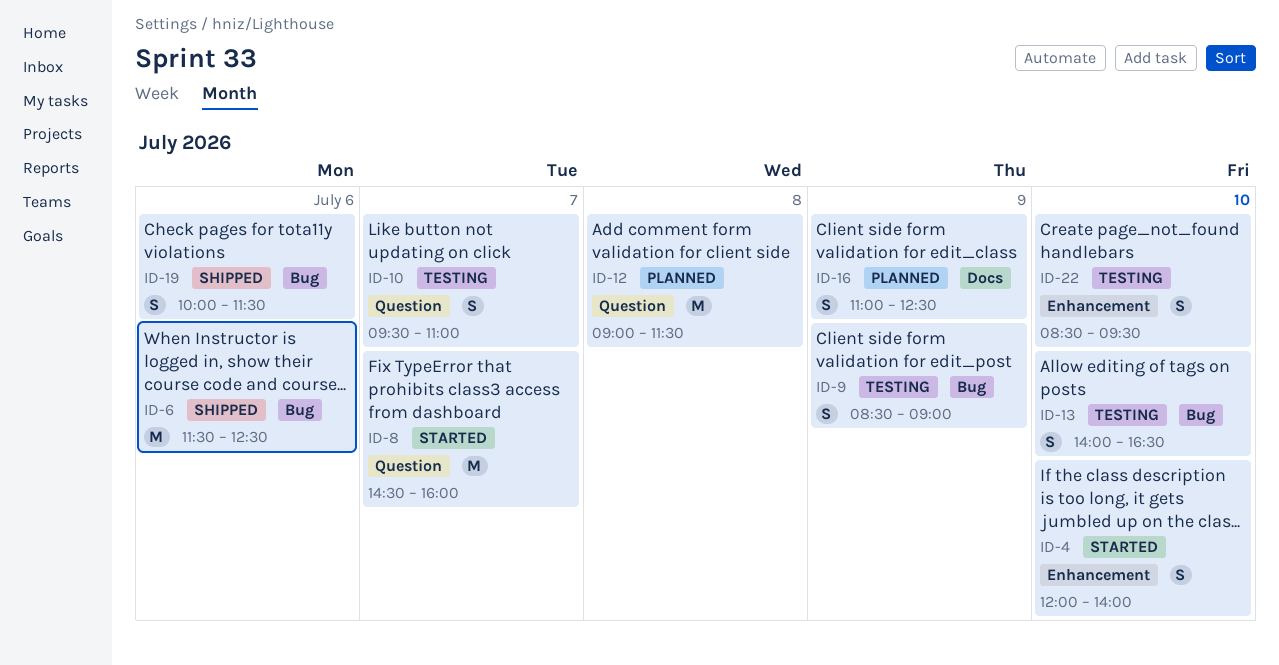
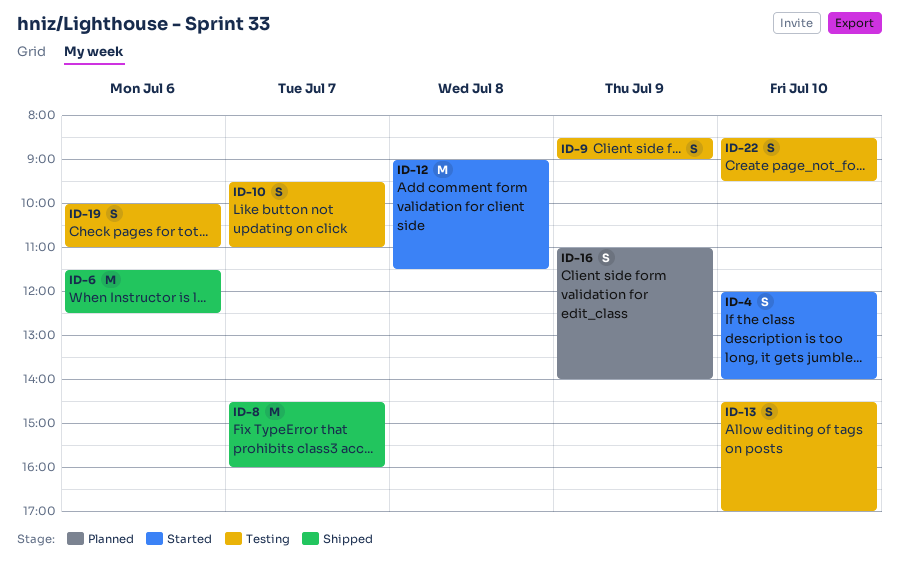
ID-8, status: Started -> Shipped
ID-12, status: Planned -> Started
ID-13, begins: 14:00 -> 14:30
ID-13, ends: 16:30 -> 17:00
ID-16, ends: 12:30 -> 14:00
ID-19, status: Shipped -> Testing
ID-19, ends: 11:30 -> 11:00

